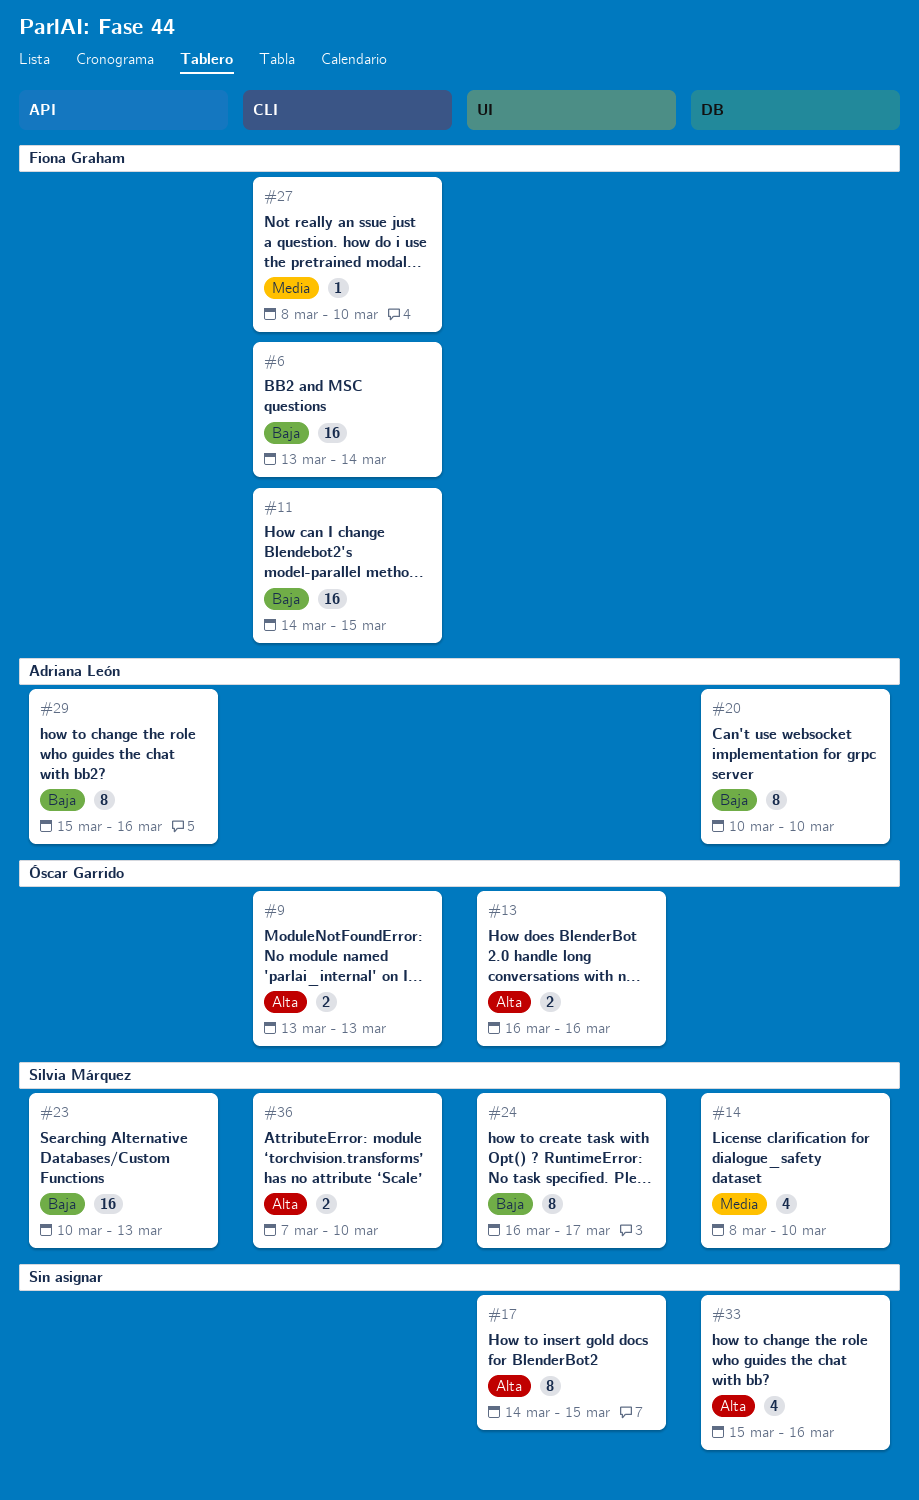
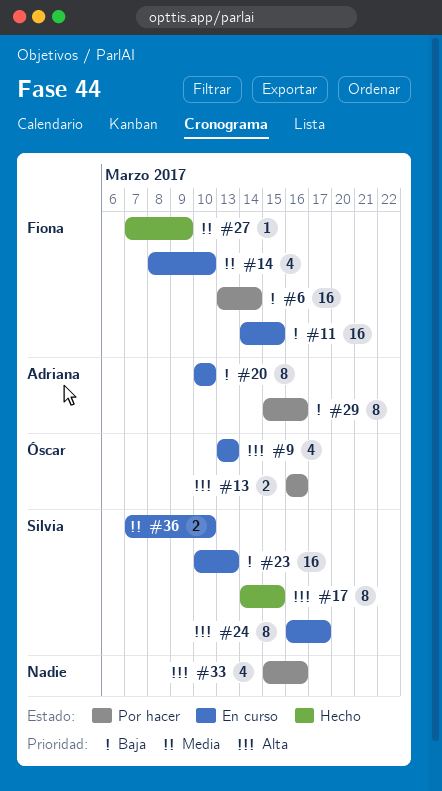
#9, estimate: 2 -> 4
#14, owner: Silvia Márquez -> Fiona Graham
#17, owner: none -> Silvia Márquez
#24, priority: Baja -> Alta
#27, start: Mar 8 -> Mar 7
#27, due: Mar 10 -> Mar 9
#36, priority: Alta -> Media

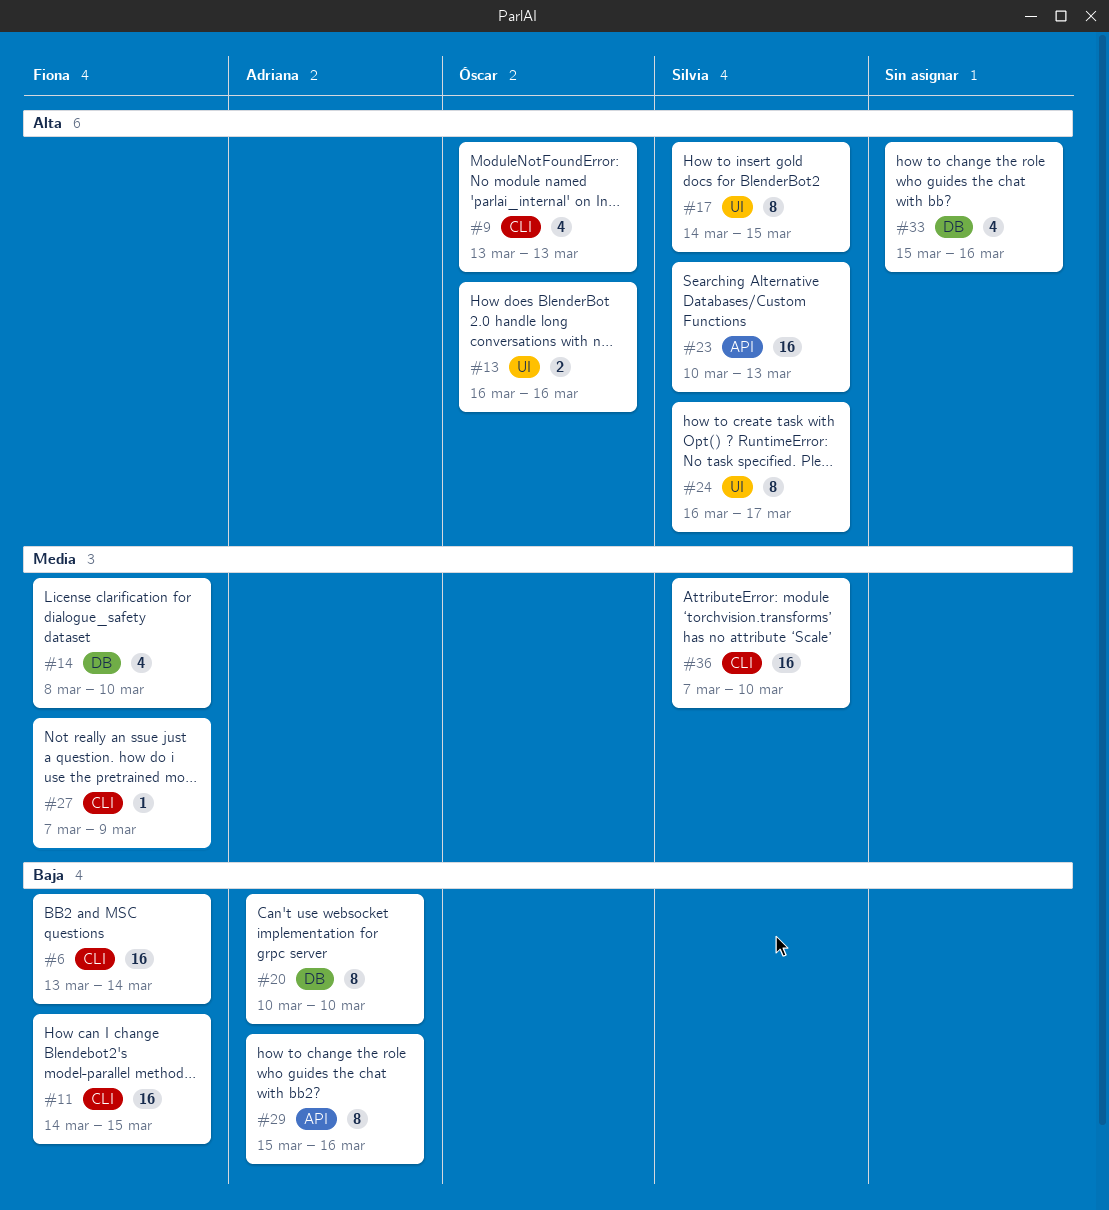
#23, priority: Baja -> Alta
#36, estimate: 2 -> 16

